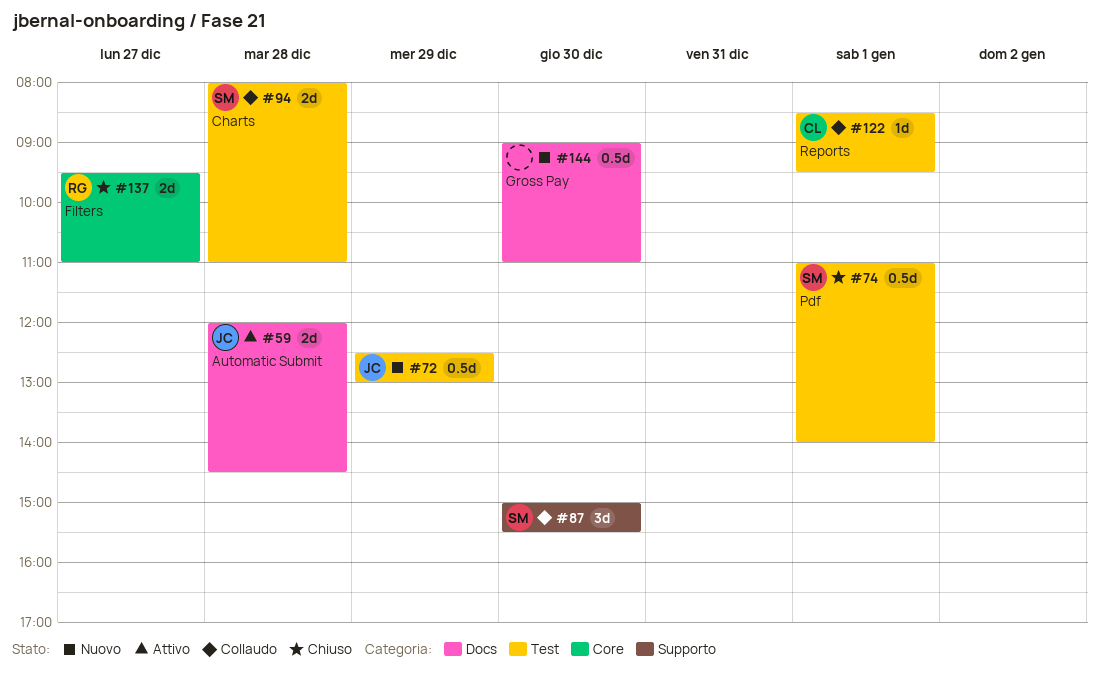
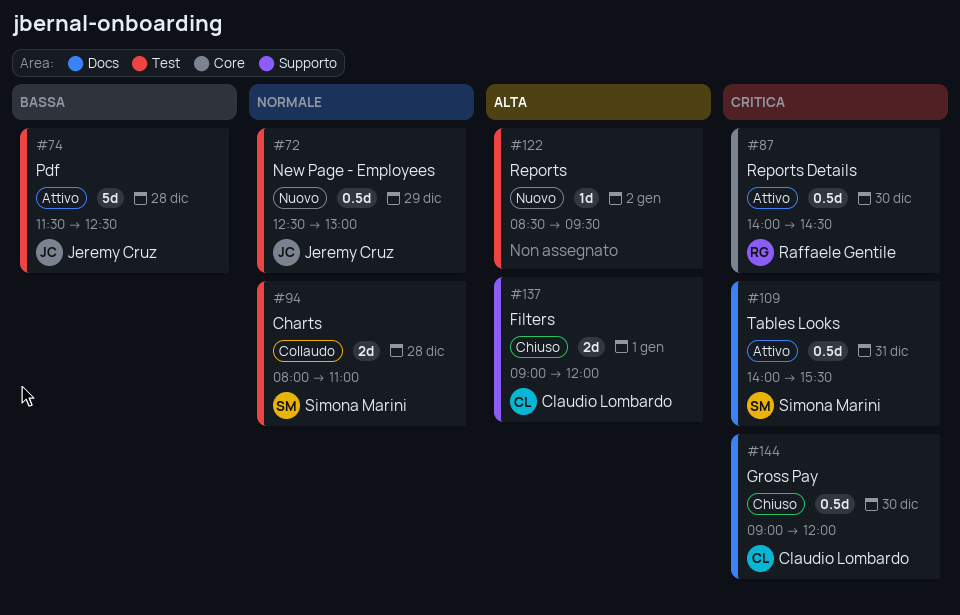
#59: present -> none
#74, status: Chiuso -> Attivo
#74, owner: Simona Marini -> Jeremy Cruz
#74, estimate: 0.5d -> 5d
#74, day: Jan 1 -> Dec 28
#74, begins: 11:00 -> 11:30
#74, ends: 14:00 -> 12:30
#87, status: Collaudo -> Attivo
#87, owner: Simona Marini -> Raffaele Gentile
#87, label: Supporto -> Core
#87, estimate: 3d -> 0.5d
#87, begins: 15:00 -> 14:00
#87, ends: 15:30 -> 14:30
#109: none -> present
#122, status: Collaudo -> Nuovo
#122, owner: Claudio Lombardo -> none
#122, day: Jan 1 -> Jan 2
#137, owner: Raffaele Gentile -> Claudio Lombardo
#137, label: Core -> Supporto
#137, day: Dec 27 -> Jan 1
#137, begins: 09:30 -> 09:00
#137, ends: 11:00 -> 12:00
#144, status: Nuovo -> Chiuso
#144, owner: none -> Claudio Lombardo
#144, ends: 11:00 -> 12:00

